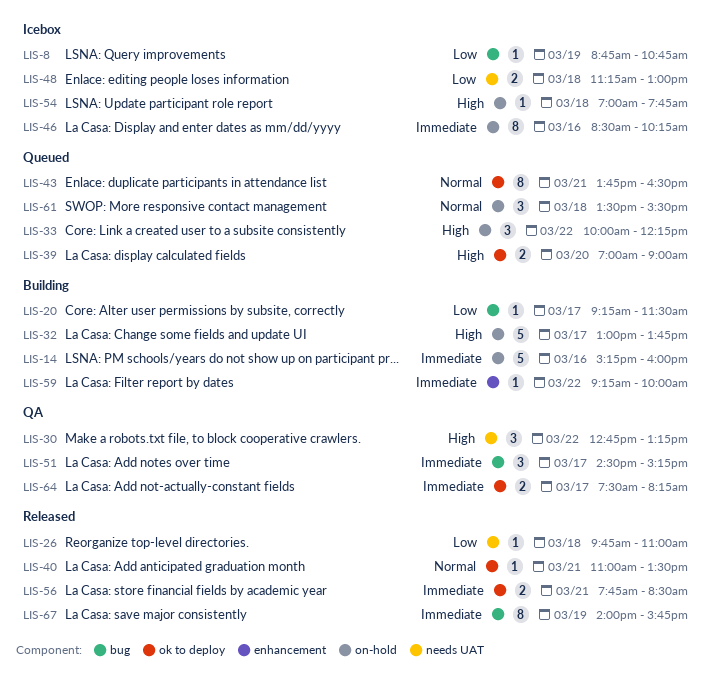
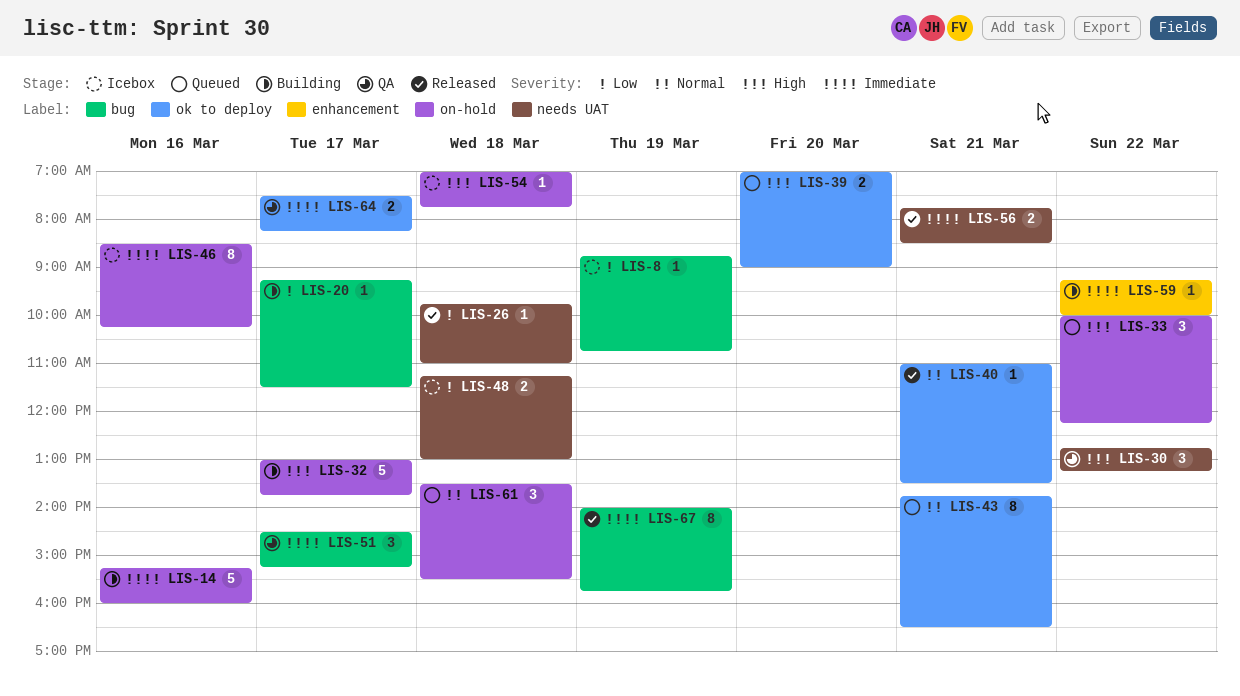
LIS-56, label: ok to deploy -> needs UAT

